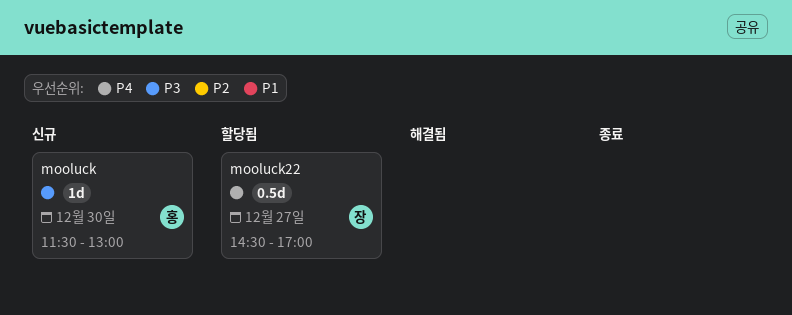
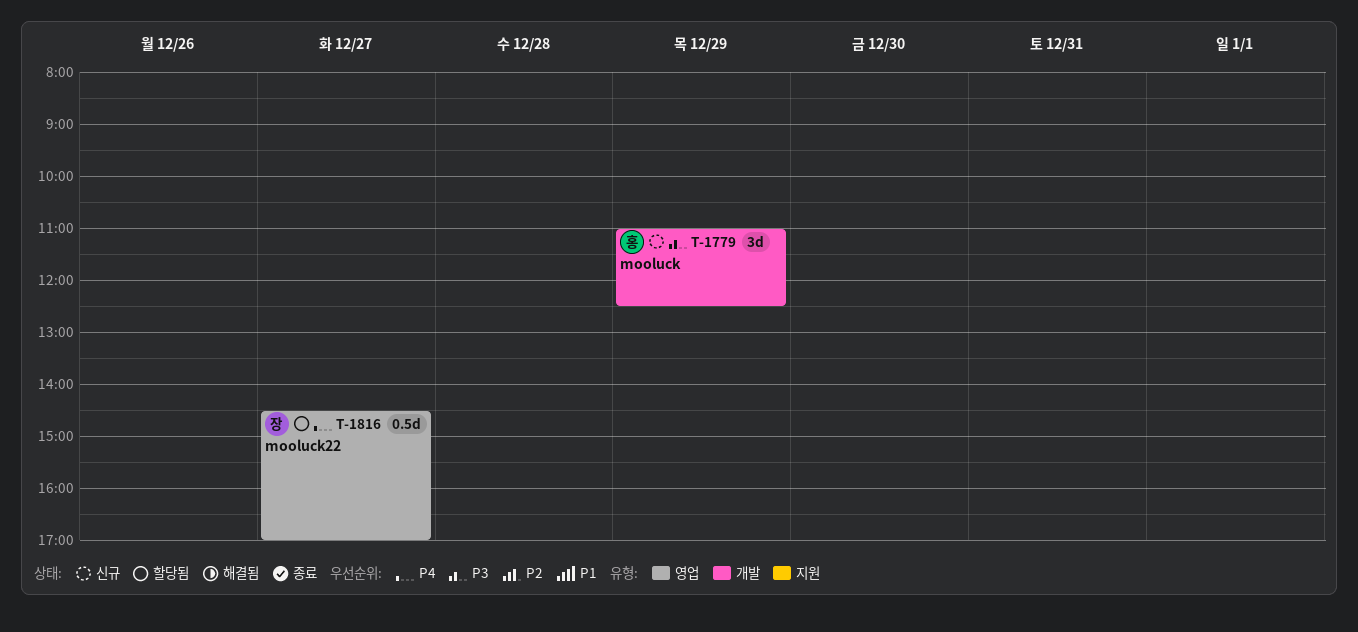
mooluck, estimate: 1d -> 3d
mooluck, day: Dec 30 -> Dec 29
mooluck, begins: 11:30 -> 11:00
mooluck, ends: 13:00 -> 12:30

